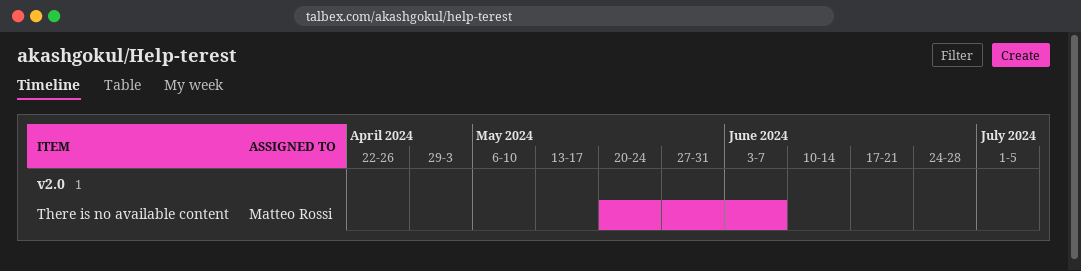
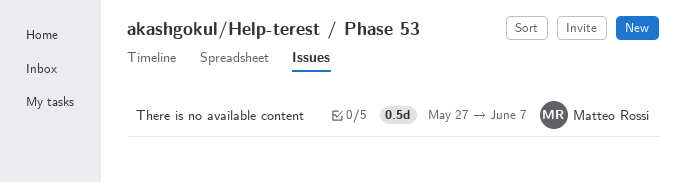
There is no available content, start: May 20 -> May 27

